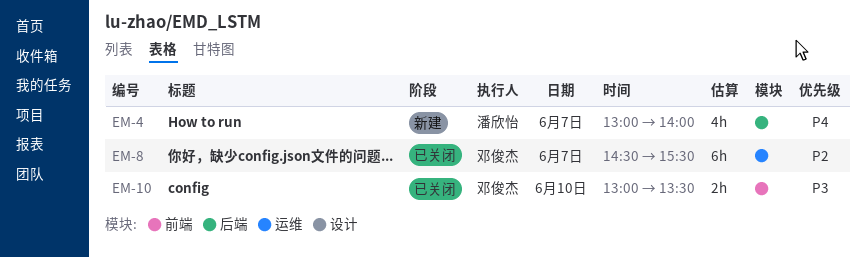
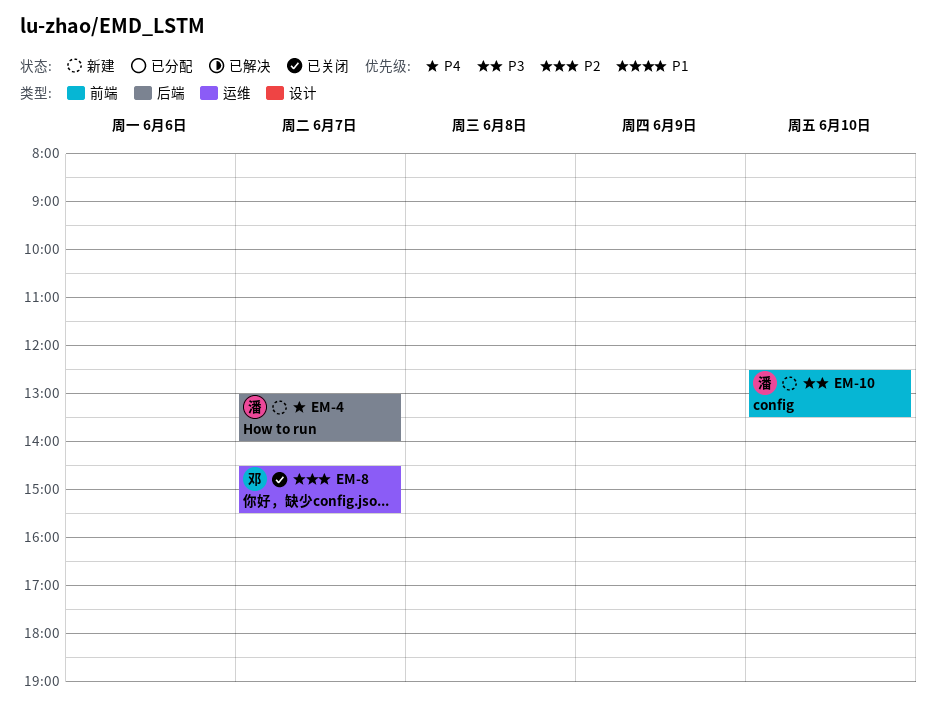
EM-10, status: 已关闭 -> 新建
EM-10, owner: 邓俊杰 -> 潘欣怡
EM-10, begins: 13:00 -> 12:30

